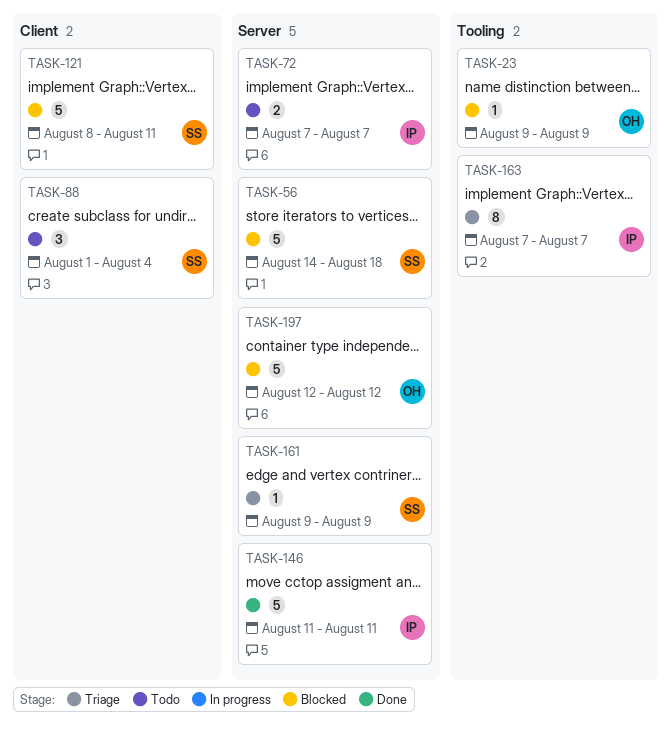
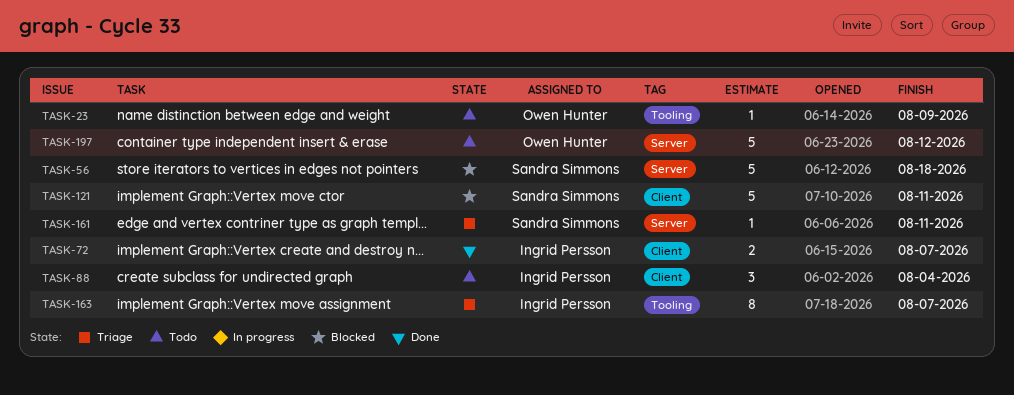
TASK-23, status: Blocked -> Todo
TASK-72, status: Todo -> Done
TASK-72, label: Server -> Client
TASK-88, owner: Sandra Simmons -> Ingrid Persson
TASK-146: present -> none
TASK-161, due: Aug 9 -> Aug 11
TASK-197, status: Blocked -> Todo

